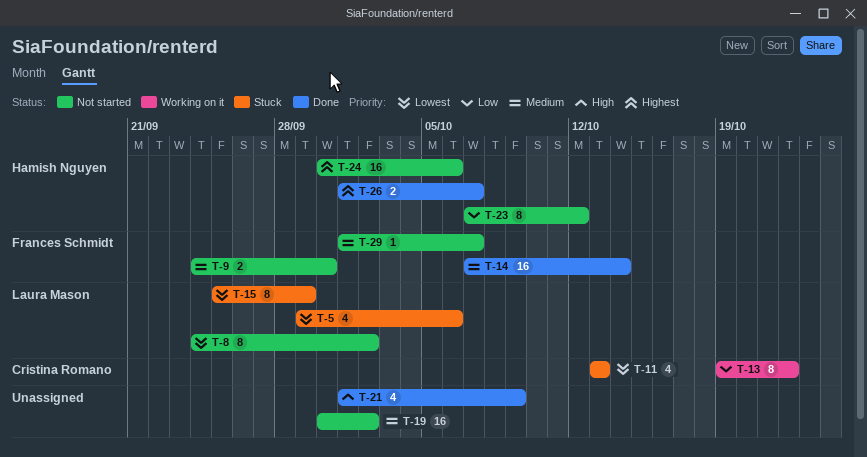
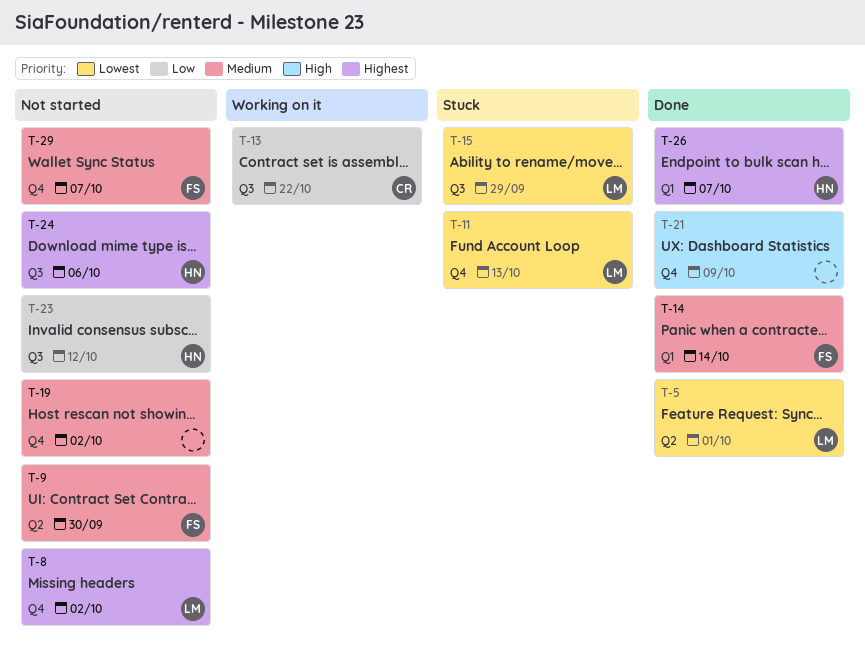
T-5, status: Stuck -> Done
T-5, due: Oct 6 -> Oct 1
T-8, priority: Lowest -> Highest
T-11, owner: Cristina Romano -> Laura Mason

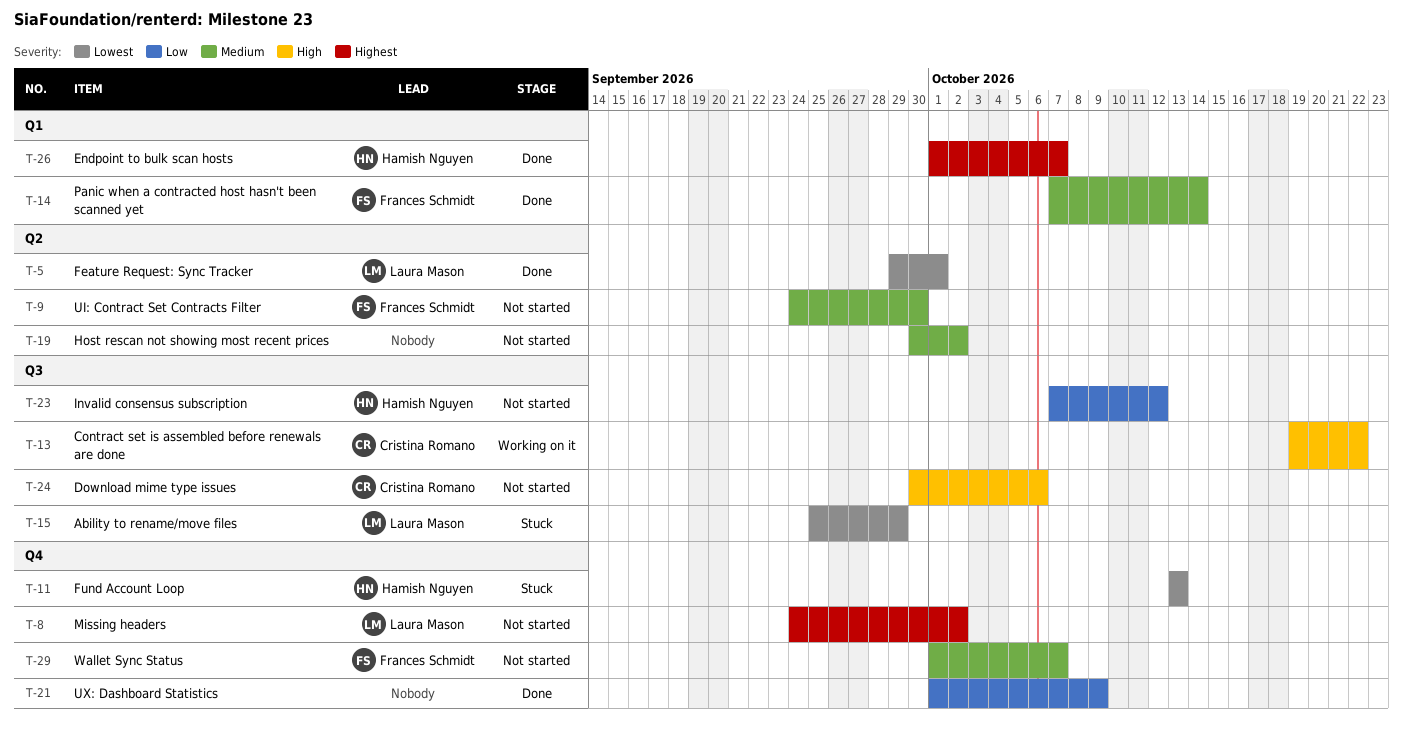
T-11, owner: Laura Mason -> Hamish Nguyen
T-13, priority: Low -> High
T-19, label: Q4 -> Q2
T-21, priority: High -> Low
T-24, owner: Hamish Nguyen -> Cristina Romano
T-24, priority: Highest -> High

